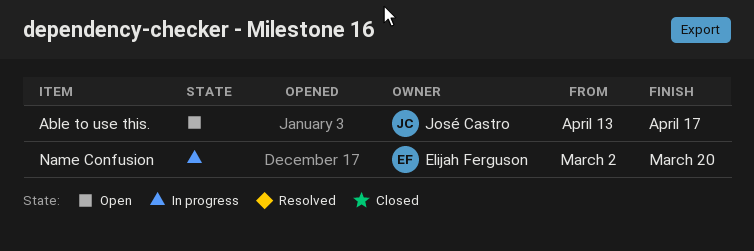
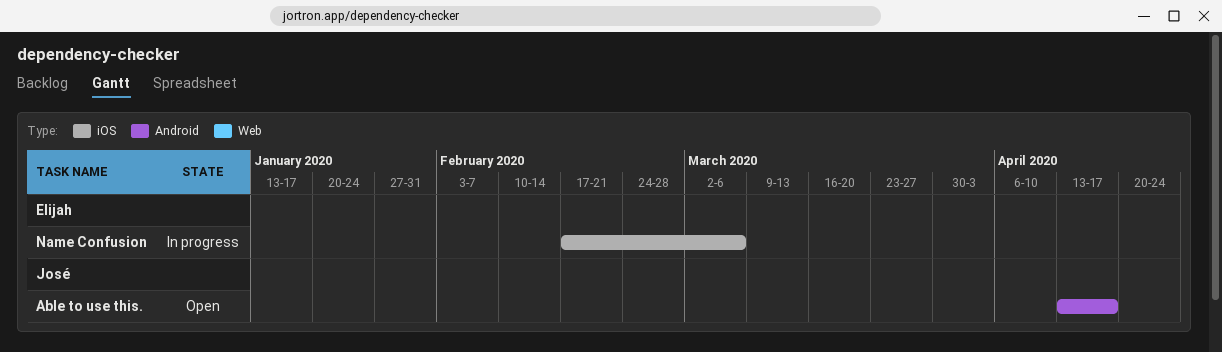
Name Confusion, start: Mar 2 -> Feb 17
Name Confusion, due: Mar 20 -> Mar 6

